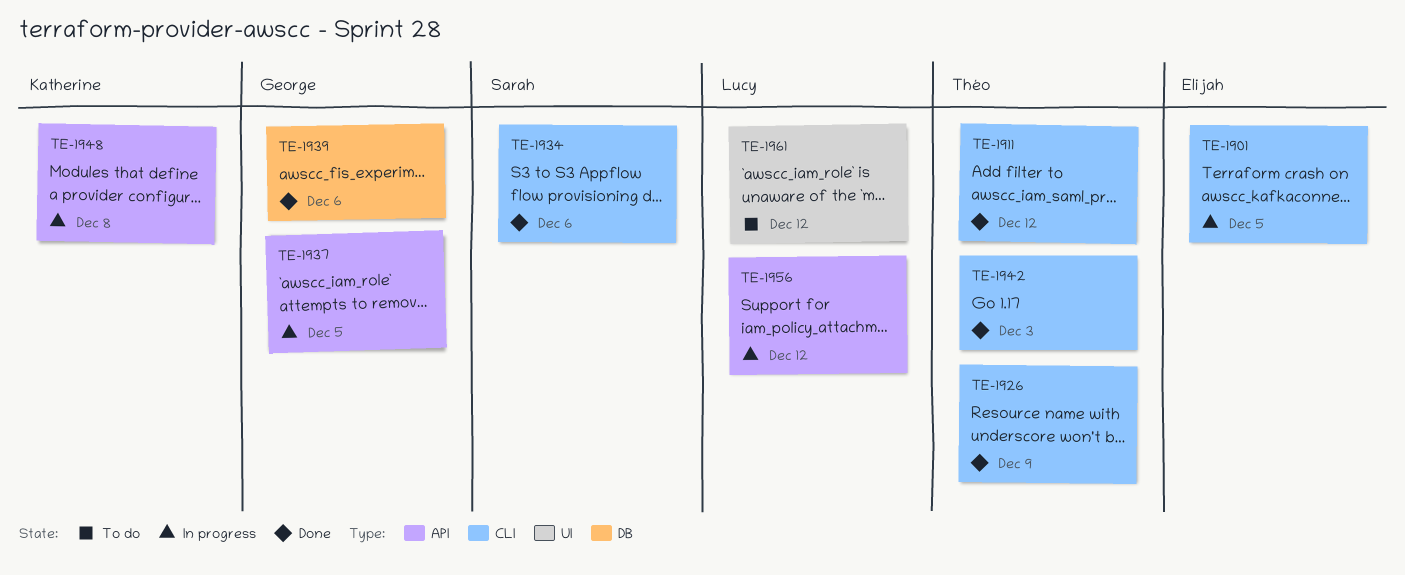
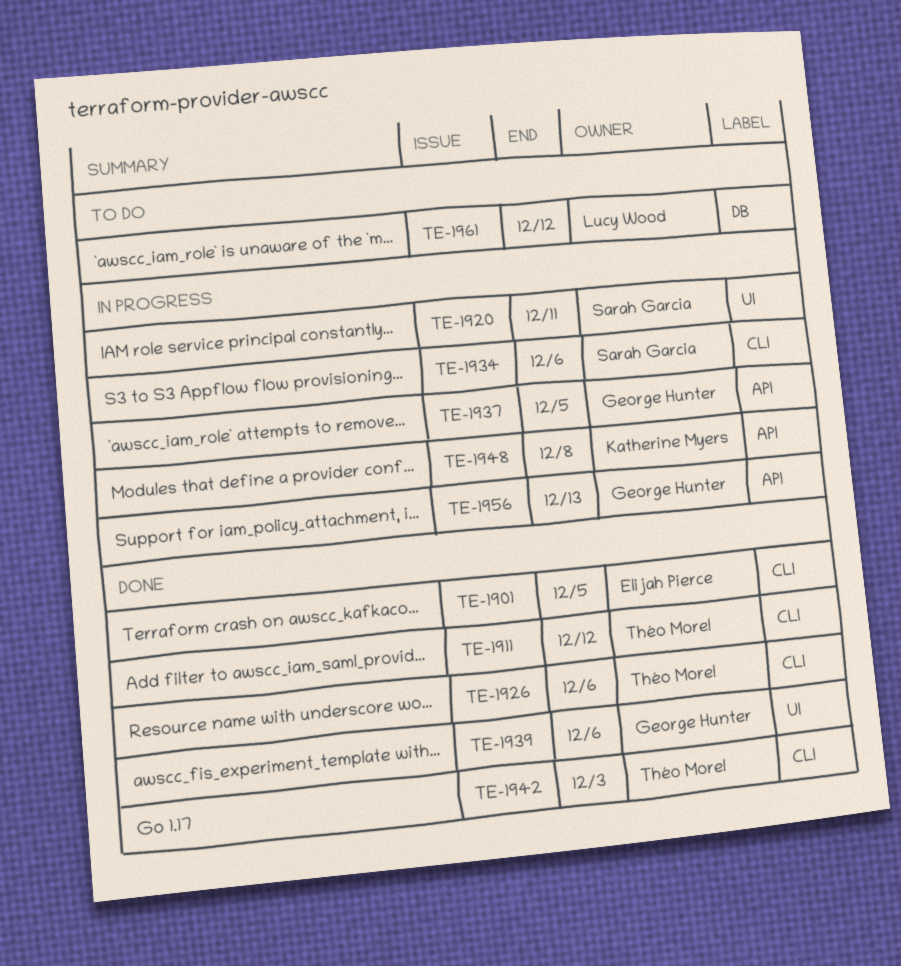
TE-1901, status: In progress -> Done
TE-1920: none -> present
TE-1926, due: Dec 9 -> Dec 6
TE-1934, status: Done -> In progress
TE-1939, label: DB -> UI
TE-1956, owner: Lucy Wood -> George Hunter
TE-1956, due: Dec 12 -> Dec 13
TE-1961, label: UI -> DB

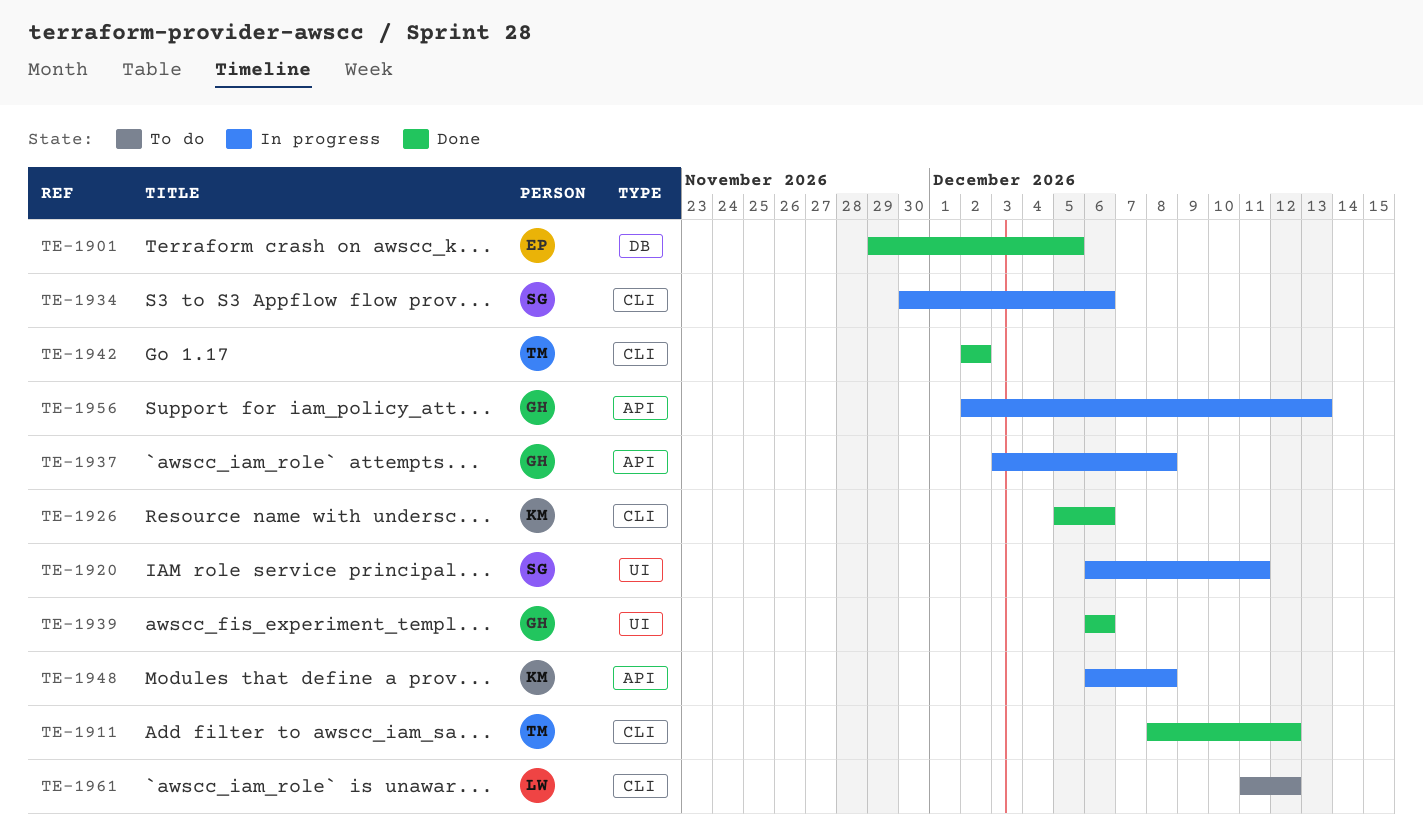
TE-1901, label: CLI -> DB
TE-1926, owner: Théo Morel -> Katherine Myers
TE-1937, due: Dec 5 -> Dec 8
TE-1942, due: Dec 3 -> Dec 2
TE-1961, label: DB -> CLI

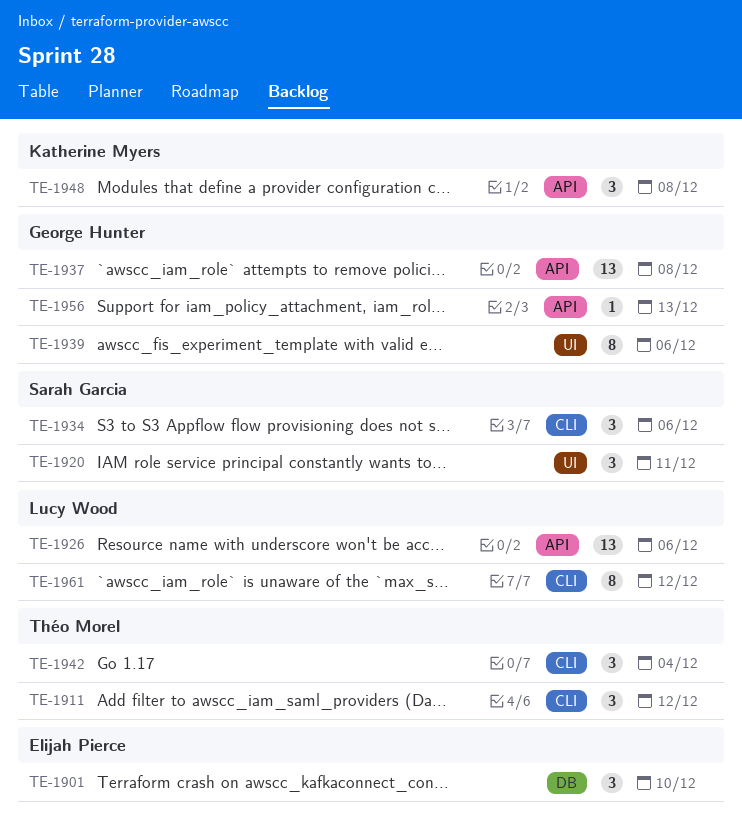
TE-1901, due: Dec 5 -> Dec 10
TE-1926, owner: Katherine Myers -> Lucy Wood
TE-1926, label: CLI -> API
TE-1942, due: Dec 2 -> Dec 4

